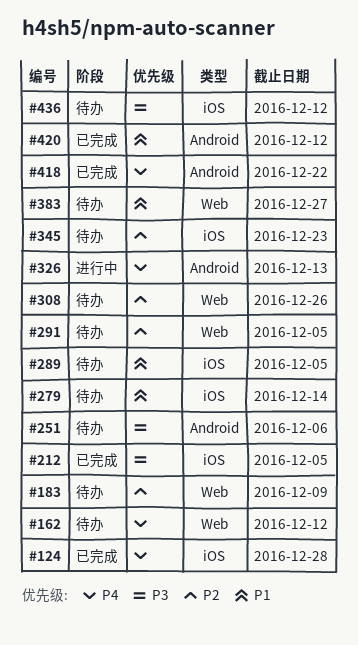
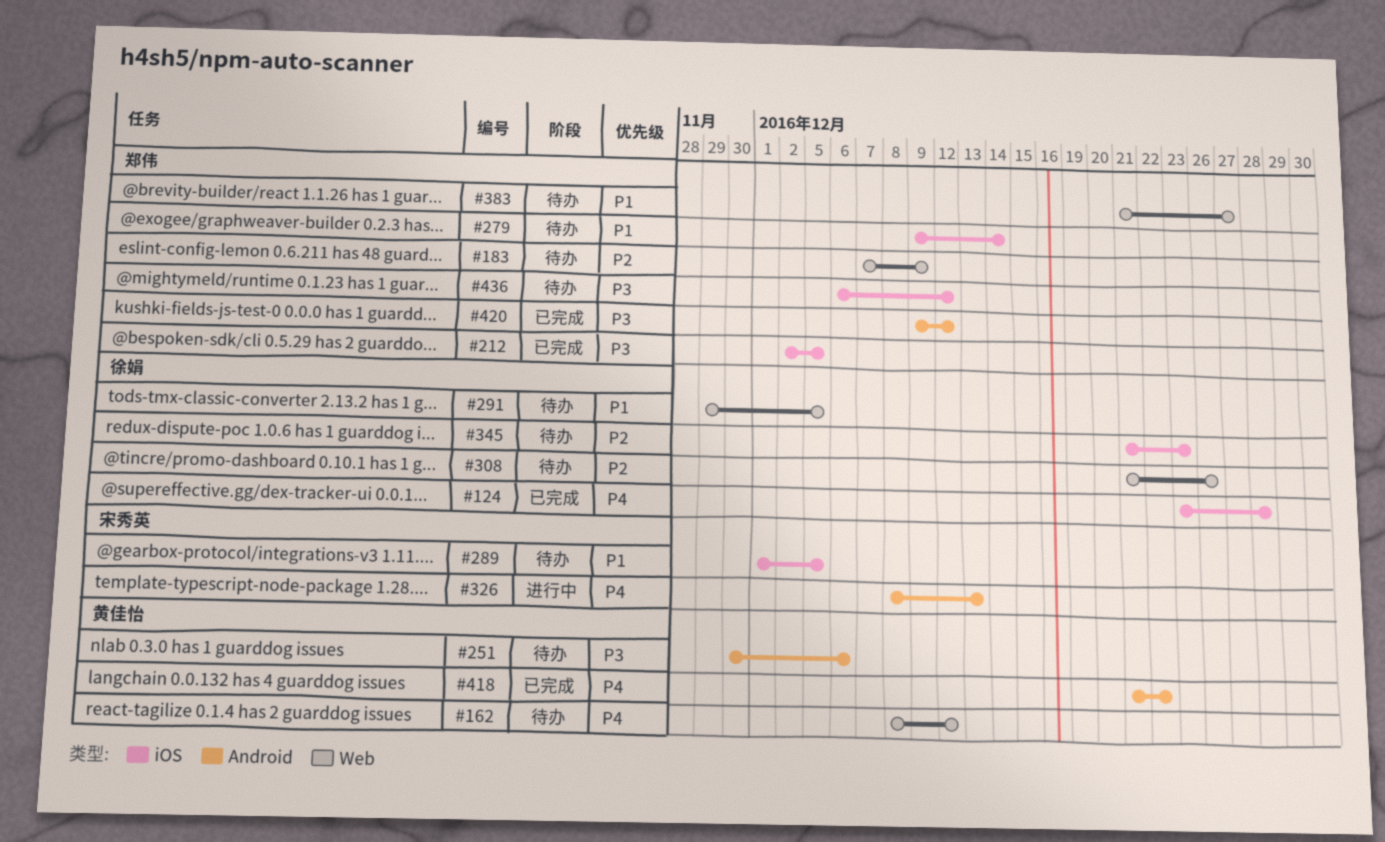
#291, priority: P2 -> P1
#420, priority: P1 -> P3

